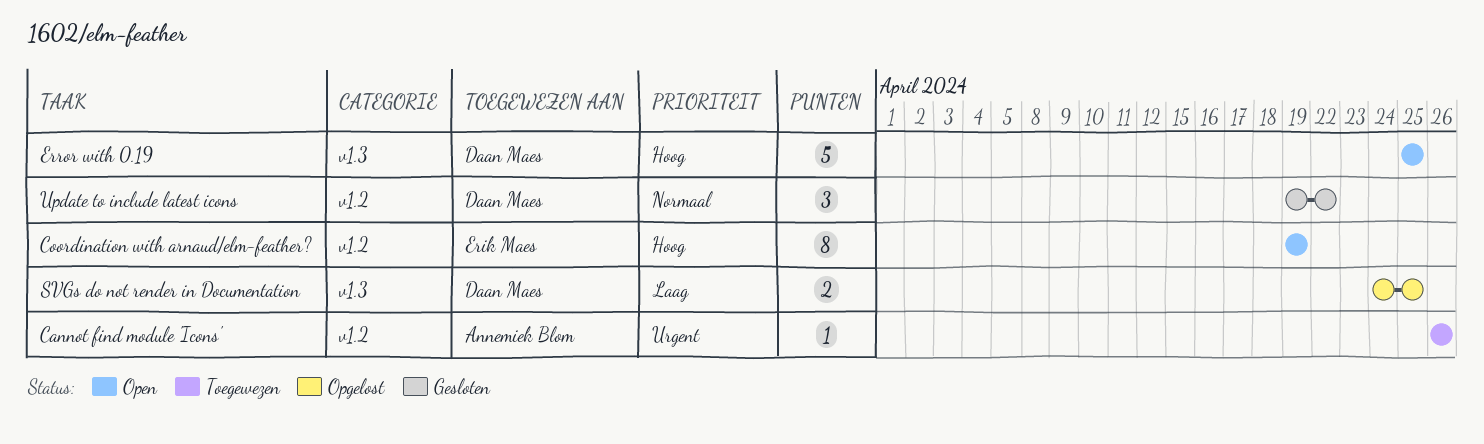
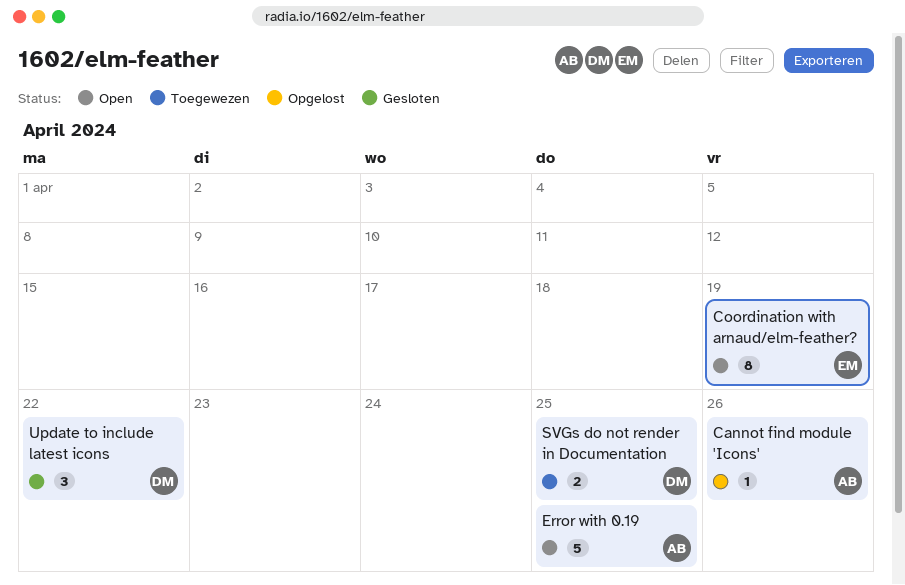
Cannot find module 'Icons', status: Toegewezen -> Opgelost
Error with 0.19, owner: Daan Maes -> Annemiek Blom
SVGs do not render in Documentation, status: Opgelost -> Toegewezen

